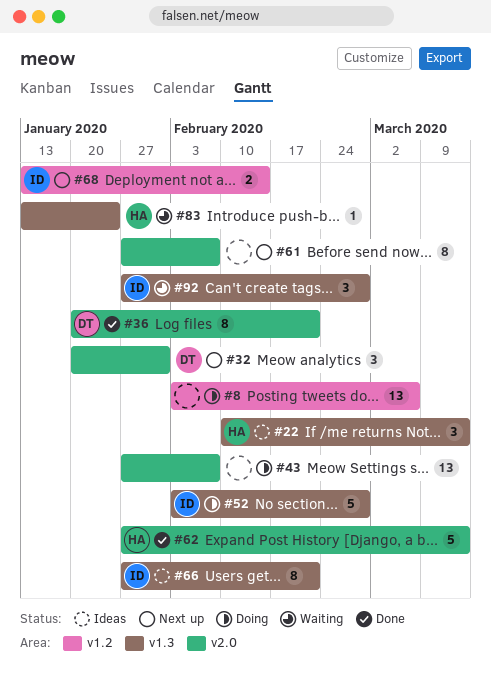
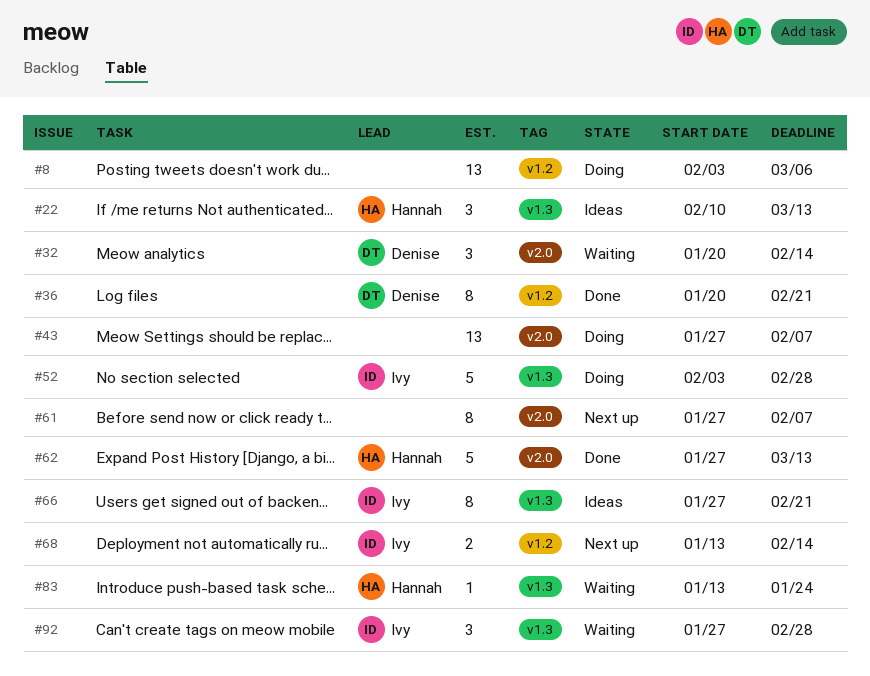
#32, status: Next up -> Waiting
#32, due: Jan 31 -> Feb 14
#36, label: v2.0 -> v1.2

